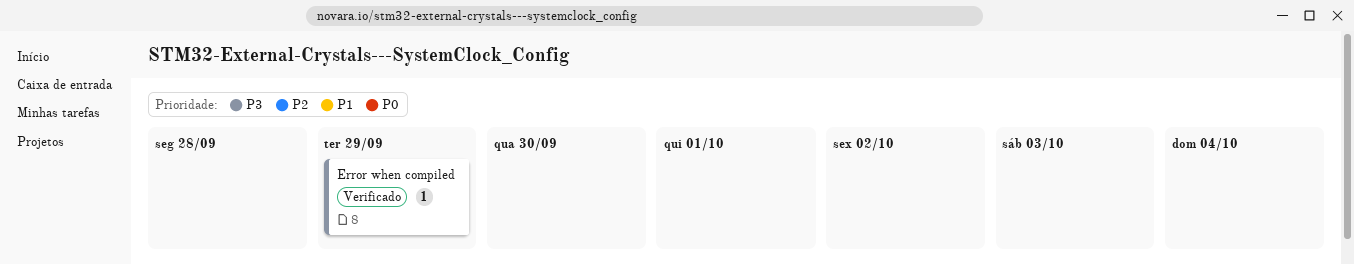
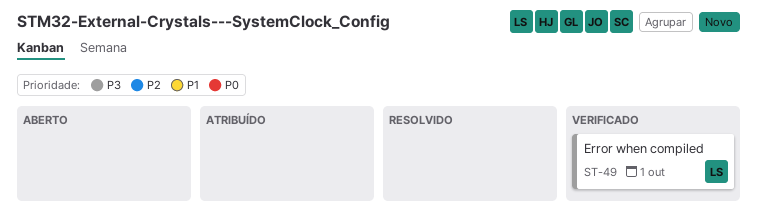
Error when compiled, due: Sep 29 -> Oct 1

